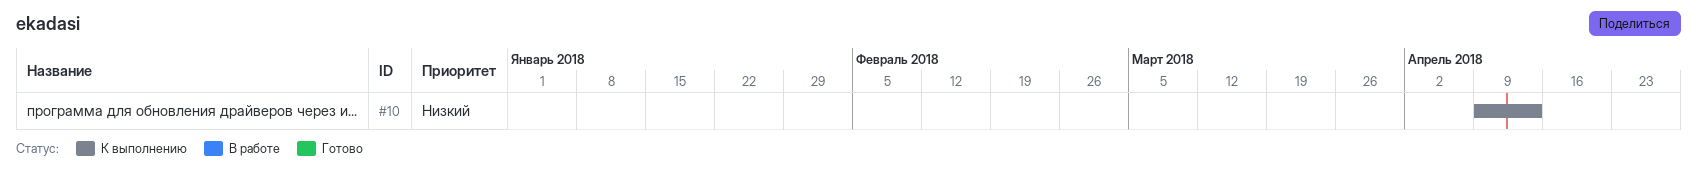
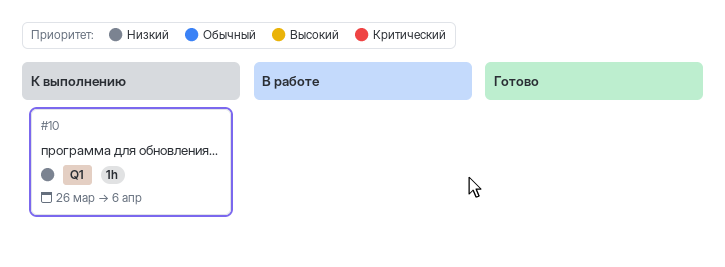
#10, start: Apr 9 -> Mar 26
#10, due: Apr 13 -> Apr 6

